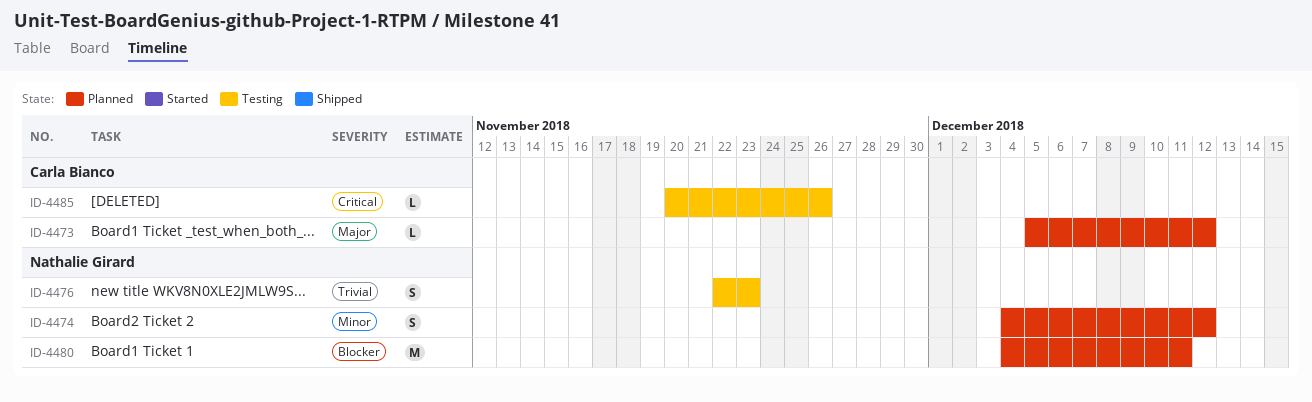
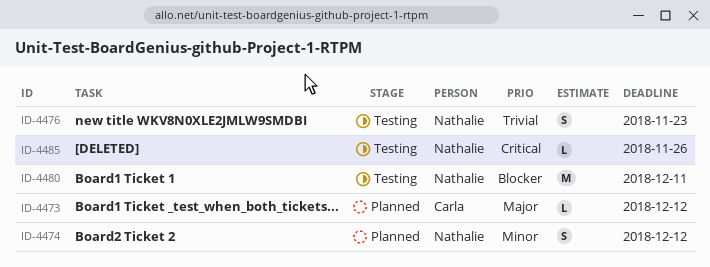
ID-4480, status: Planned -> Testing
ID-4485, owner: Carla Bianco -> Nathalie Girard

